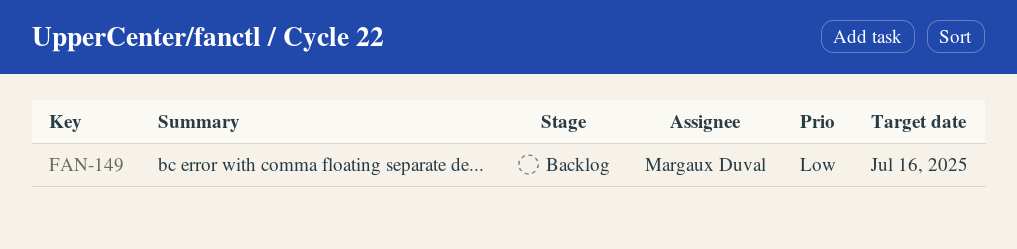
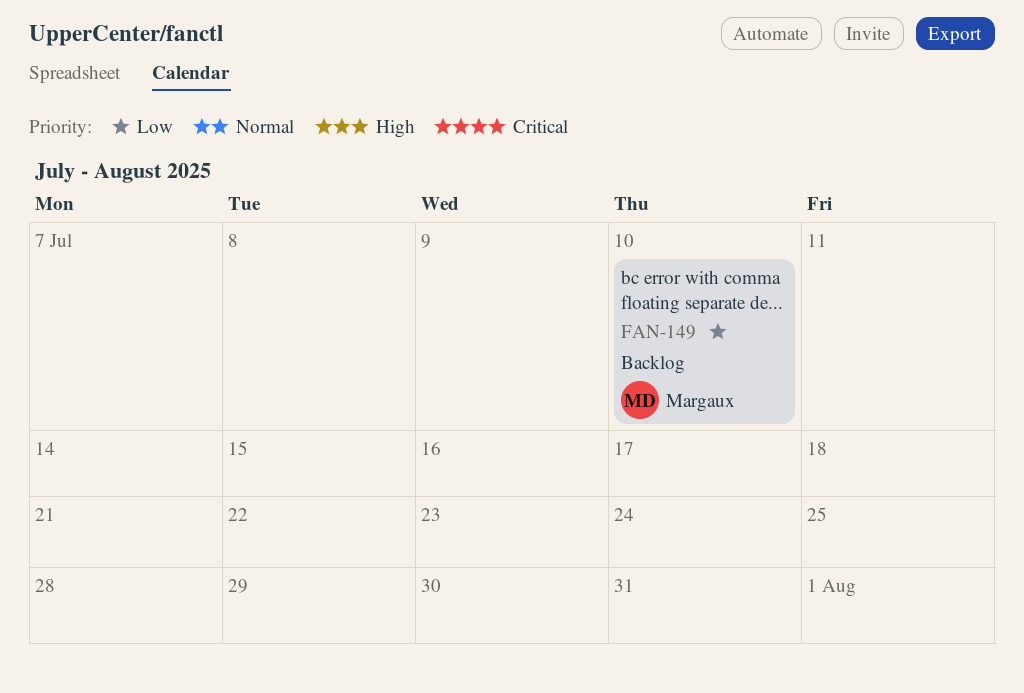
FAN-149, due: Jul 16 -> Jul 10

